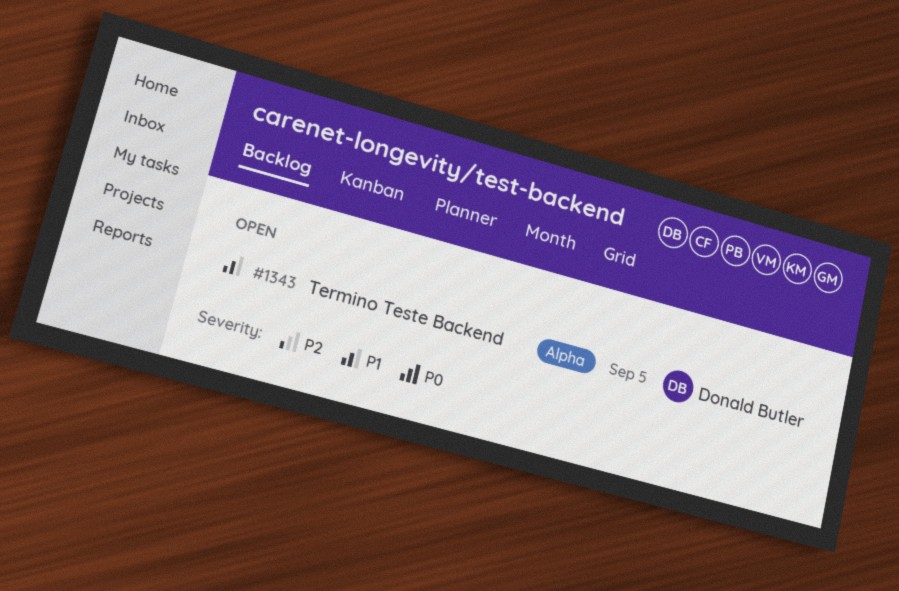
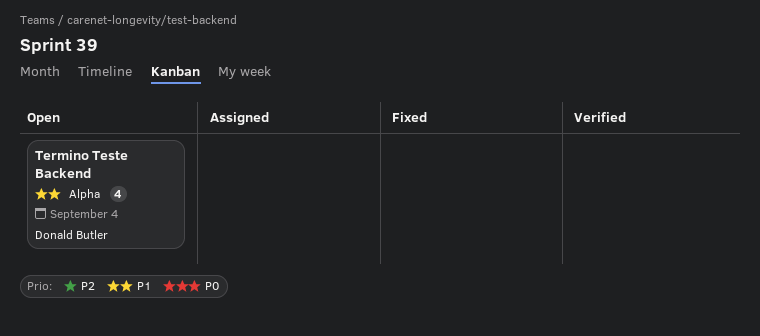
Termino Teste Backend, due: Sep 5 -> Sep 4

